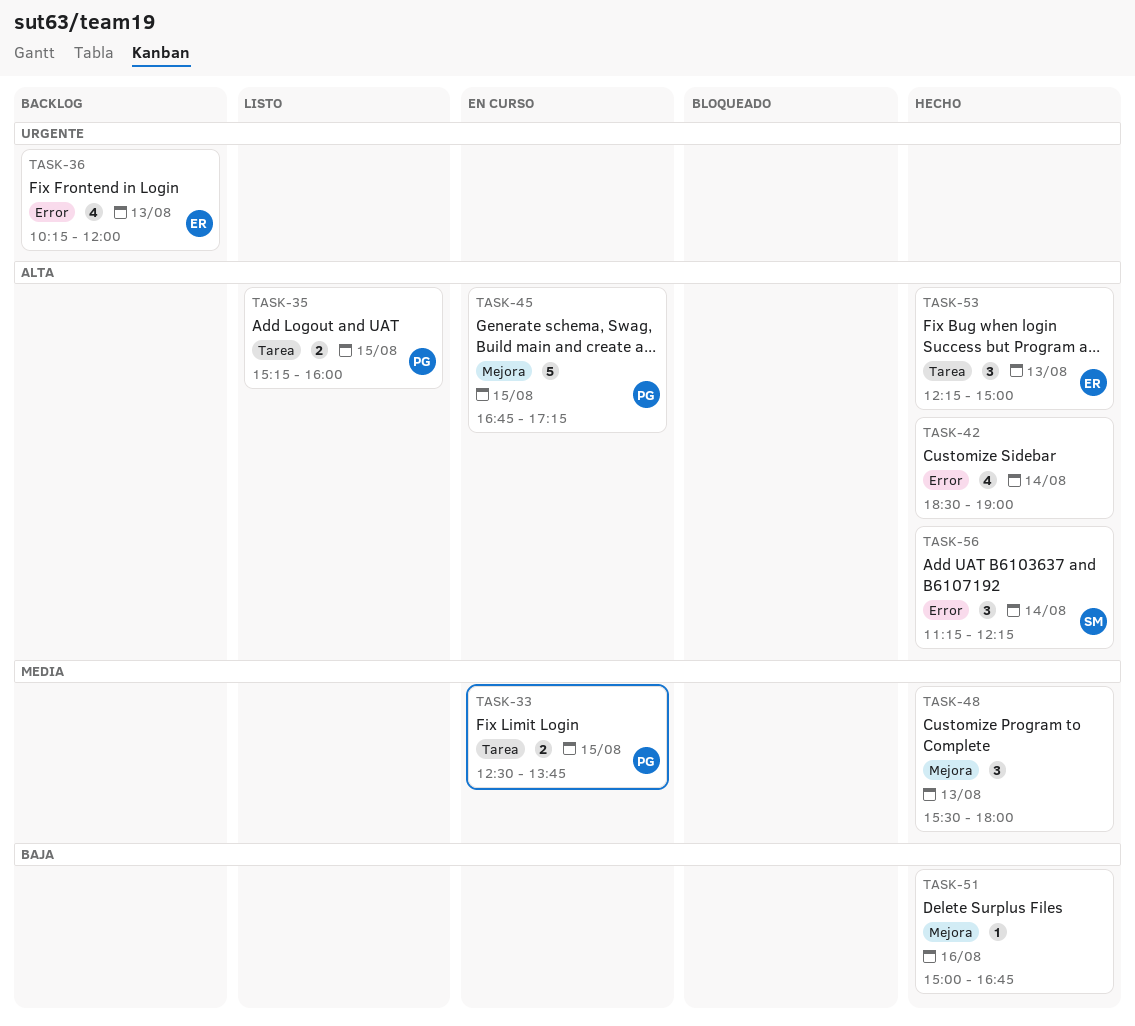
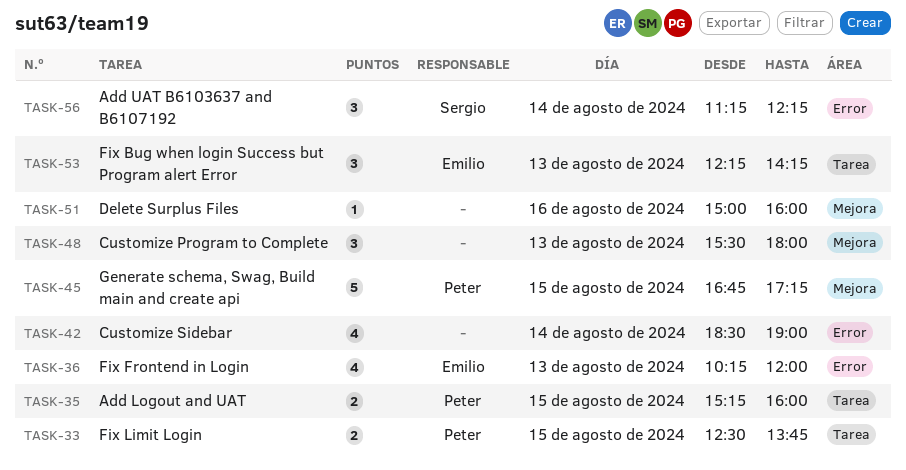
TASK-51, ends: 16:45 -> 16:00
TASK-53, ends: 15:00 -> 14:15

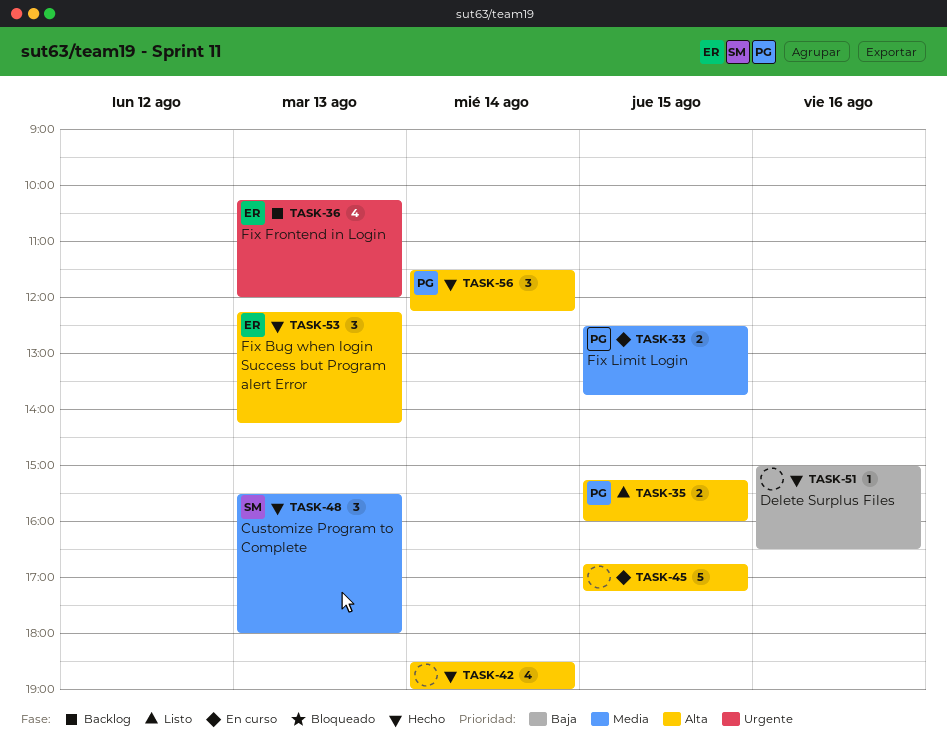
TASK-45, owner: Peter -> none
TASK-48, owner: none -> Sergio
TASK-51, ends: 16:00 -> 16:30
TASK-56, owner: Sergio -> Peter
TASK-56, begins: 11:15 -> 11:30

